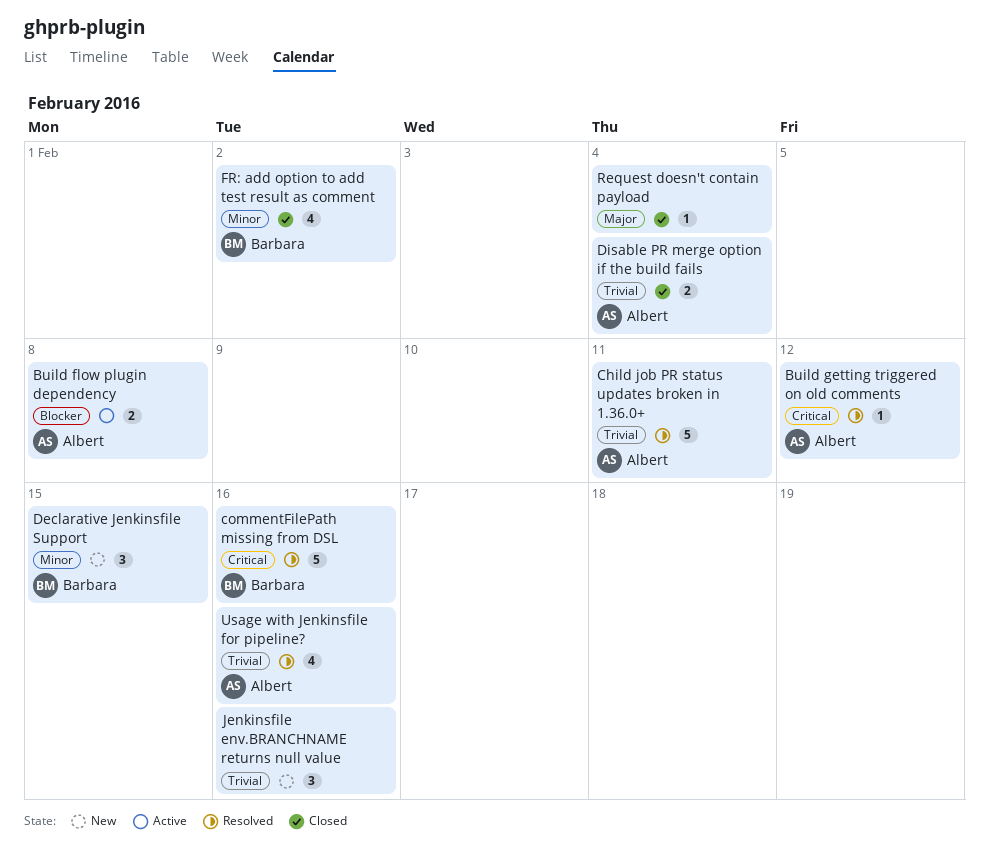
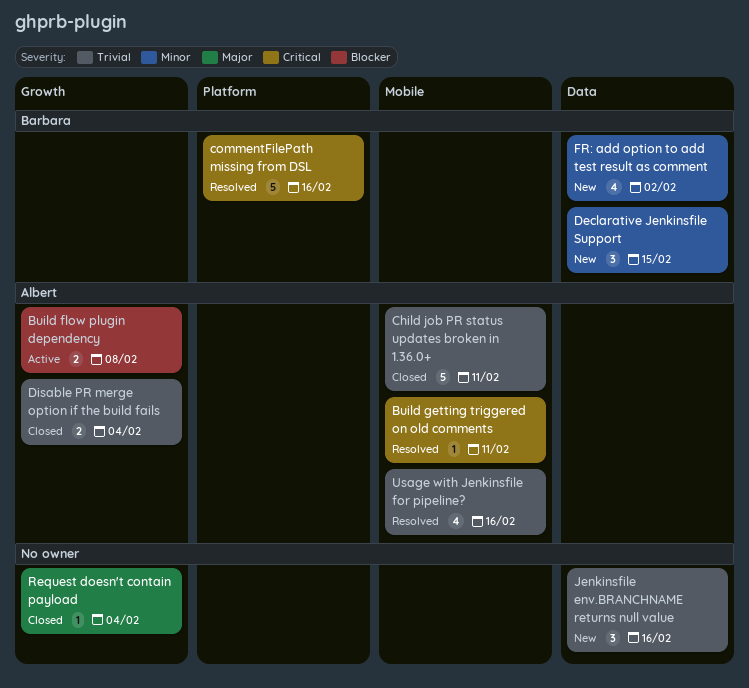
Build getting triggered on old comments, due: Feb 12 -> Feb 11
Child job PR status updates broken in 1.36.0+, status: Resolved -> Closed
FR: add option to add test result as comment, status: Closed -> New

